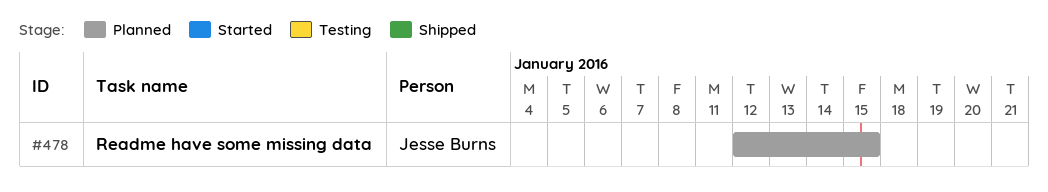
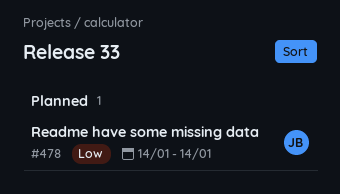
#478, start: Jan 12 -> Jan 14
#478, due: Jan 15 -> Jan 14

